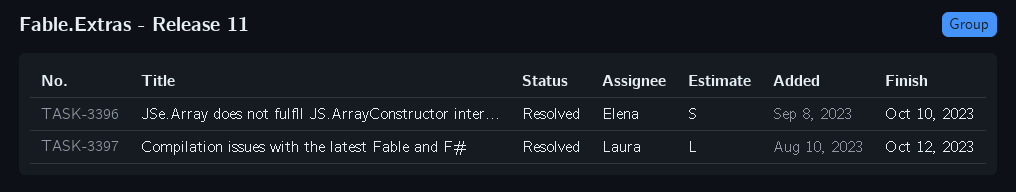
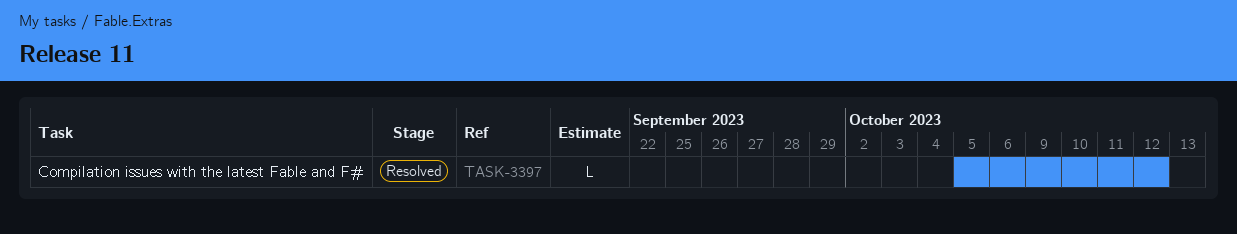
TASK-3396: present -> none

